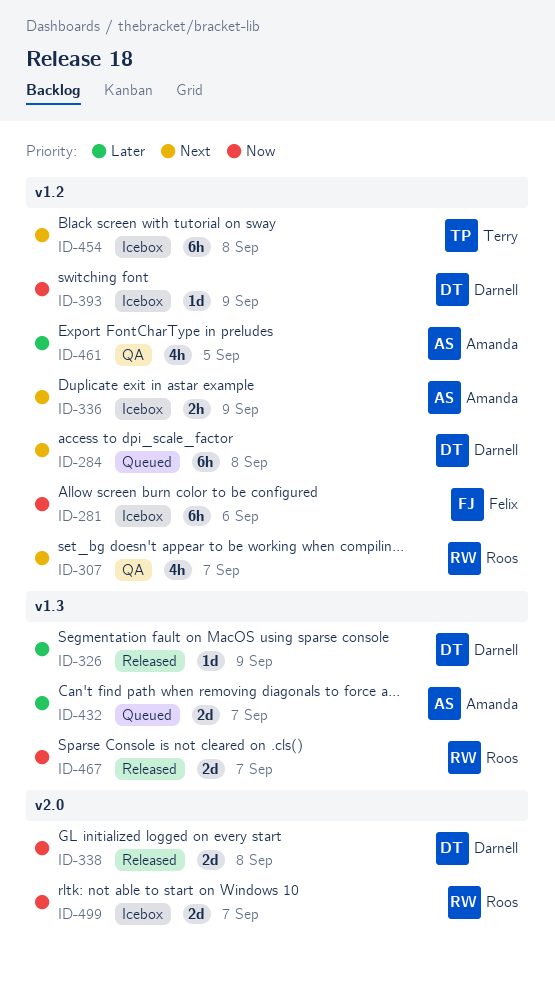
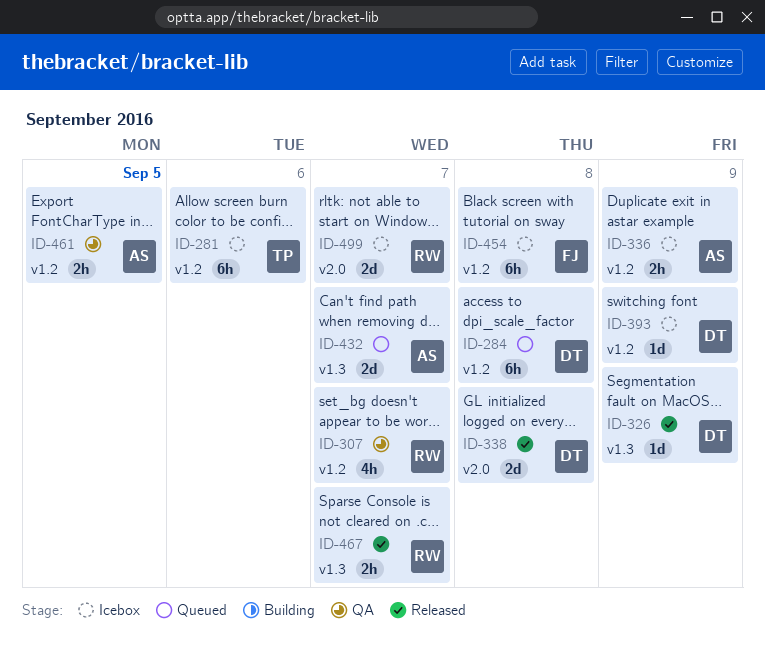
ID-281, owner: Felix -> Terry
ID-454, owner: Terry -> Felix
ID-461, estimate: 4h -> 2h
ID-467, estimate: 2d -> 2h

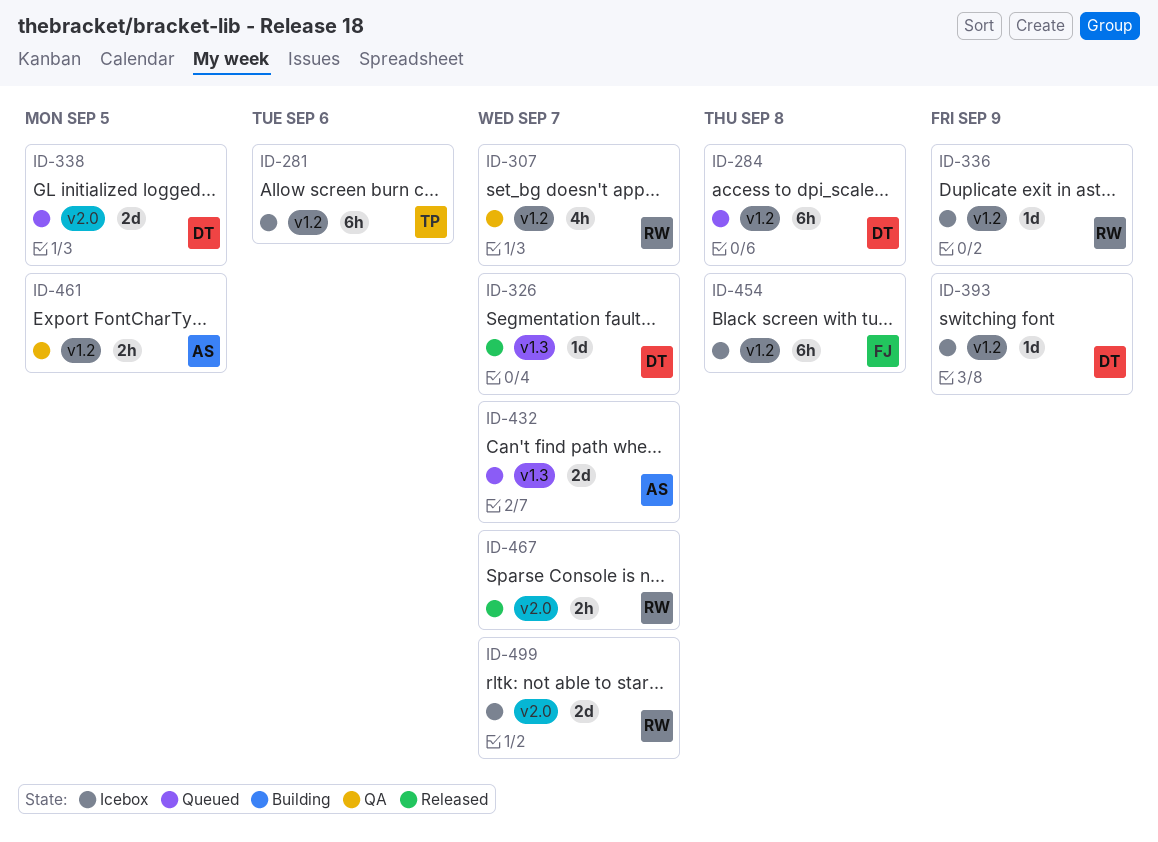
ID-326, due: Sep 9 -> Sep 7
ID-336, owner: AS -> RW
ID-336, estimate: 2h -> 1d
ID-338, status: Released -> Queued
ID-338, due: Sep 8 -> Sep 5
ID-467, label: v1.3 -> v2.0

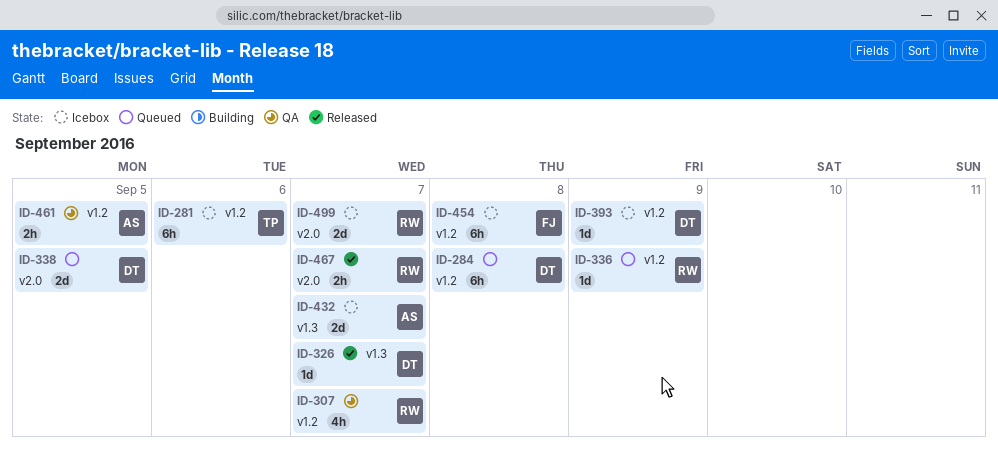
ID-336, status: Icebox -> Queued
ID-432, status: Queued -> Icebox

